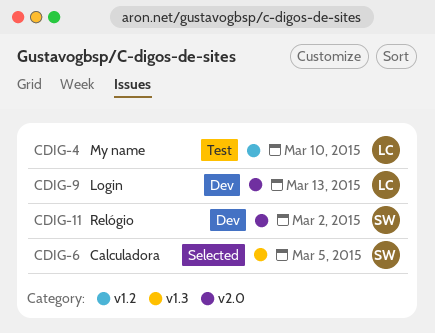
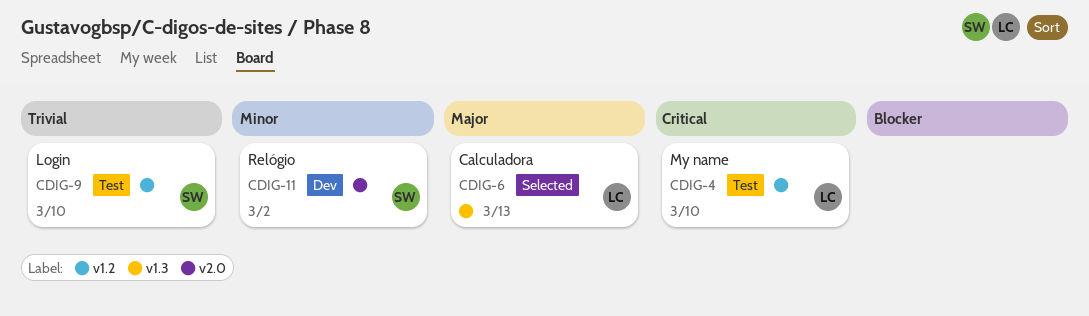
CDIG-6, owner: SW -> LC
CDIG-6, due: Mar 5 -> Mar 13
CDIG-9, status: Dev -> Test
CDIG-9, owner: LC -> SW
CDIG-9, label: v2.0 -> v1.2
CDIG-9, due: Mar 13 -> Mar 10

